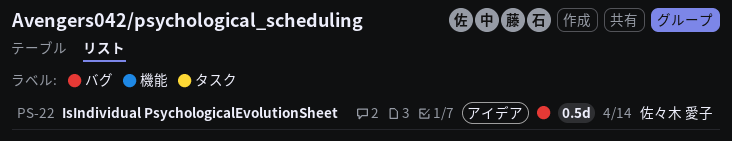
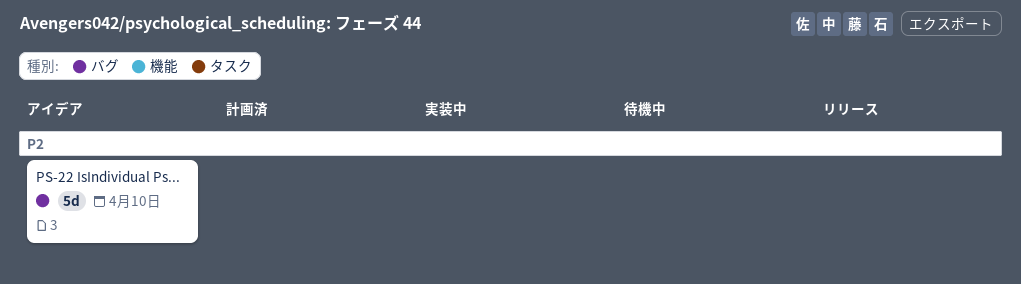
PS-22, estimate: 0.5d -> 5d
PS-22, due: Apr 14 -> Apr 10

